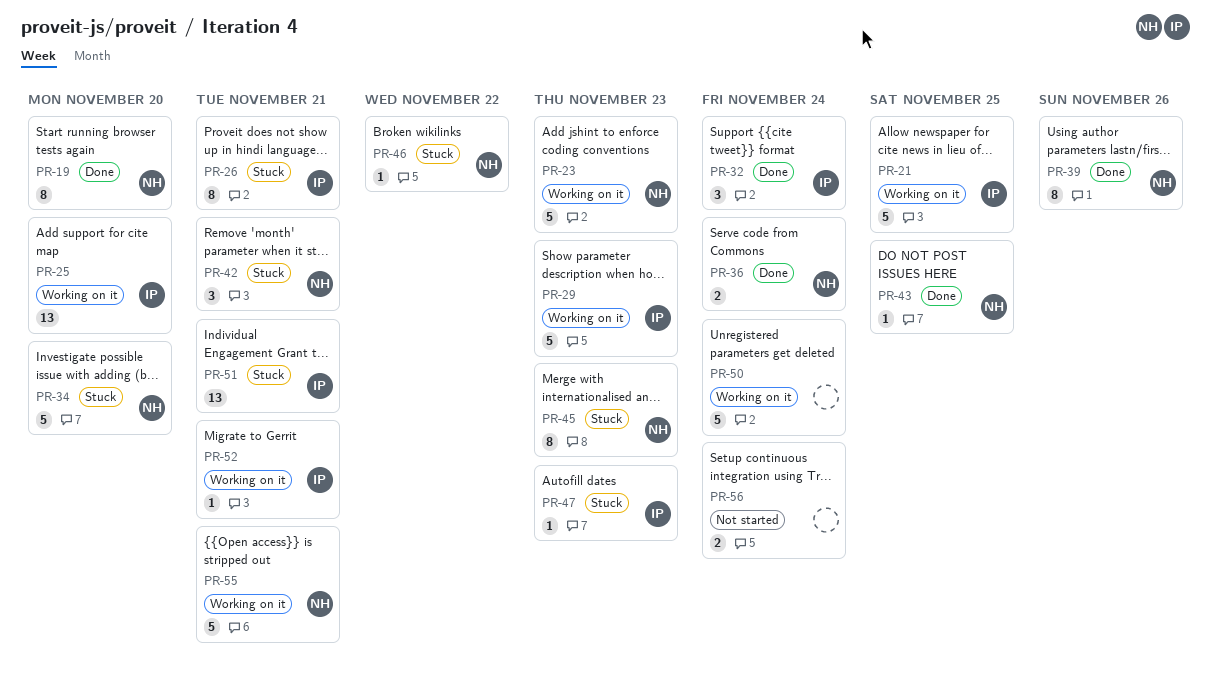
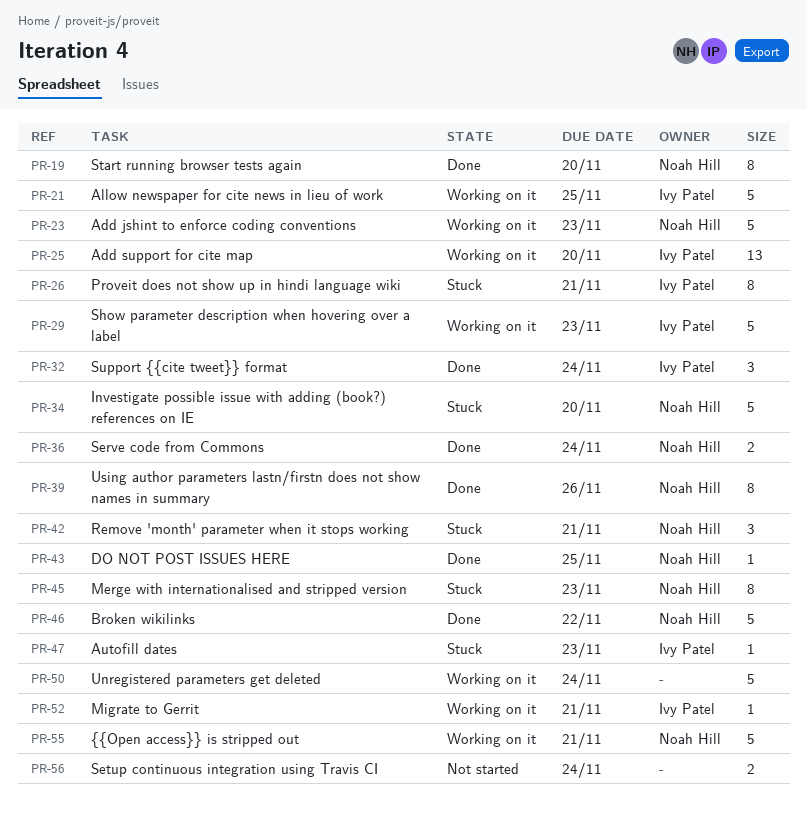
PR-46, status: Stuck -> Done
PR-46, estimate: 1 -> 5
PR-51: present -> none

